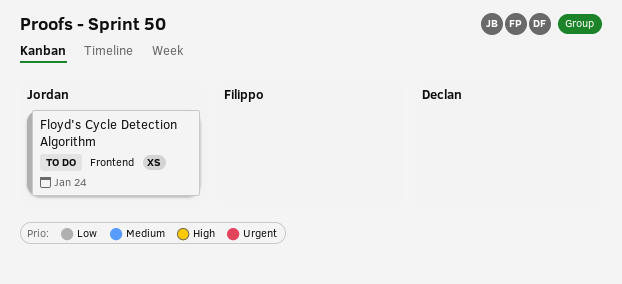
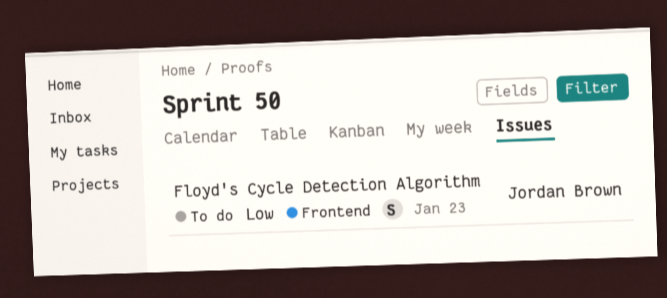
Floyd's Cycle Detection Algorithm, estimate: XS -> S
Floyd's Cycle Detection Algorithm, due: Jan 24 -> Jan 23

